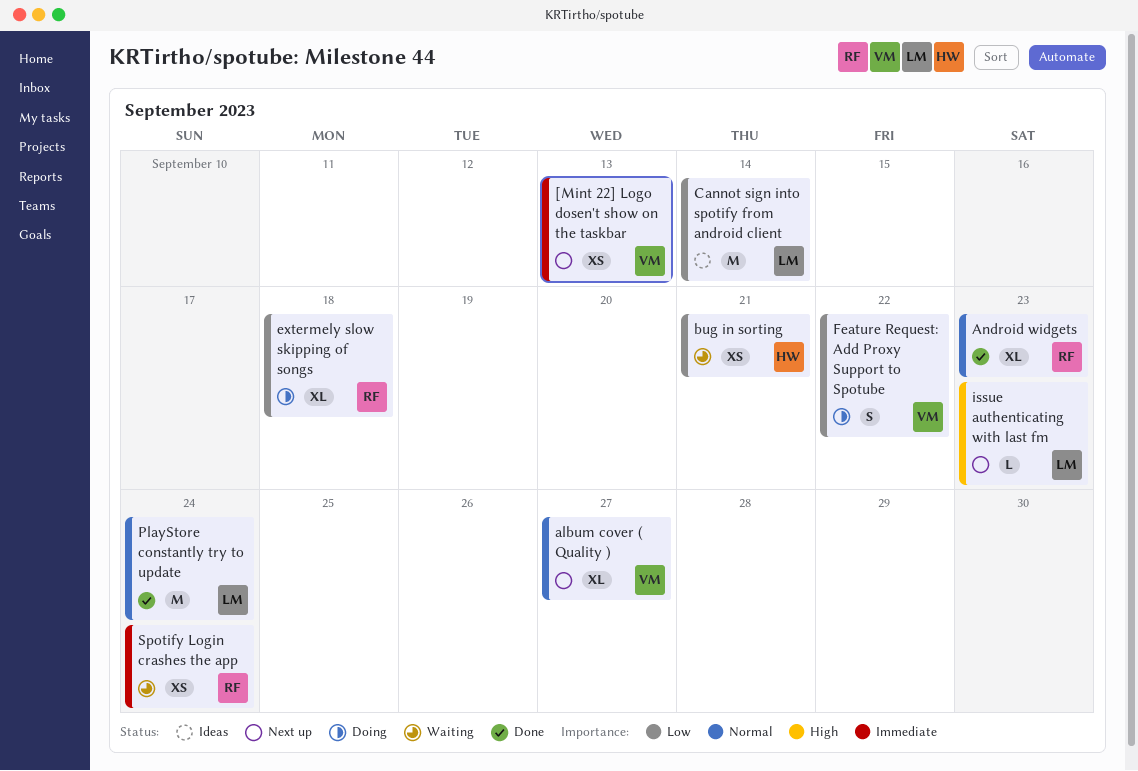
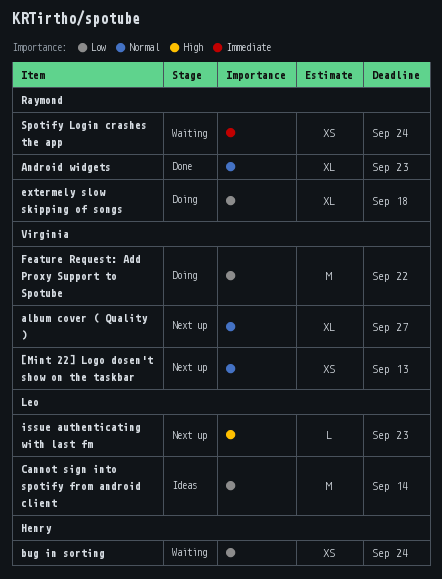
[Mint 22] Logo dosen't show on the taskbar, priority: Immediate -> Normal
bug in sorting, due: Sep 21 -> Sep 24
Feature Request: Add Proxy Support to Spotube, estimate: S -> M
PlayStore constantly try to update: present -> none

